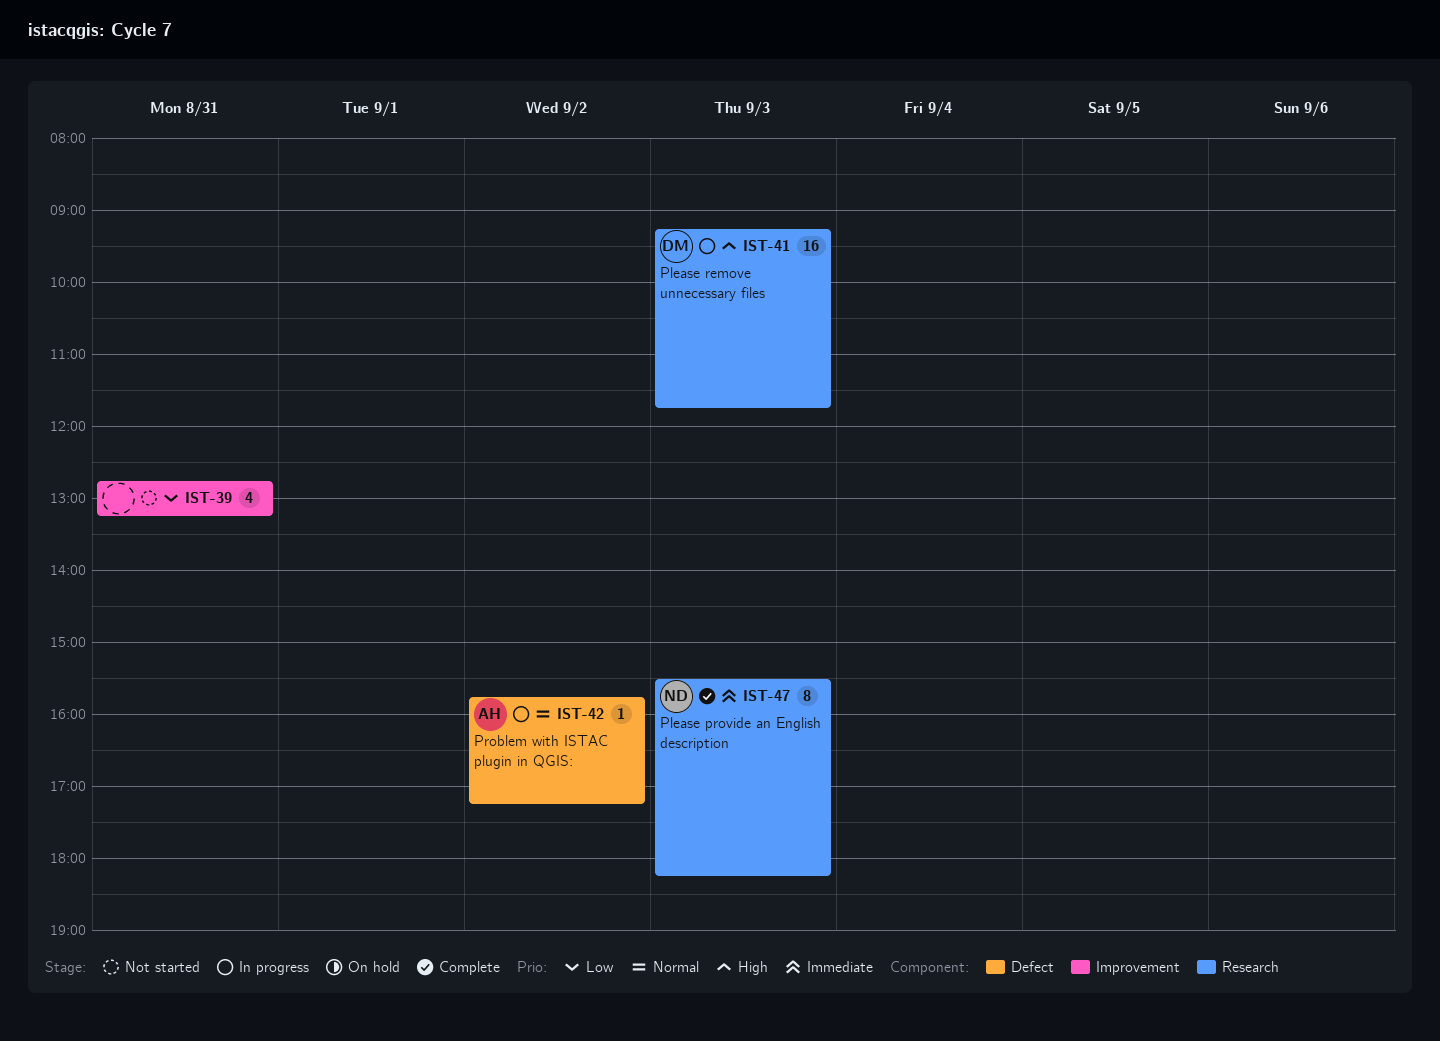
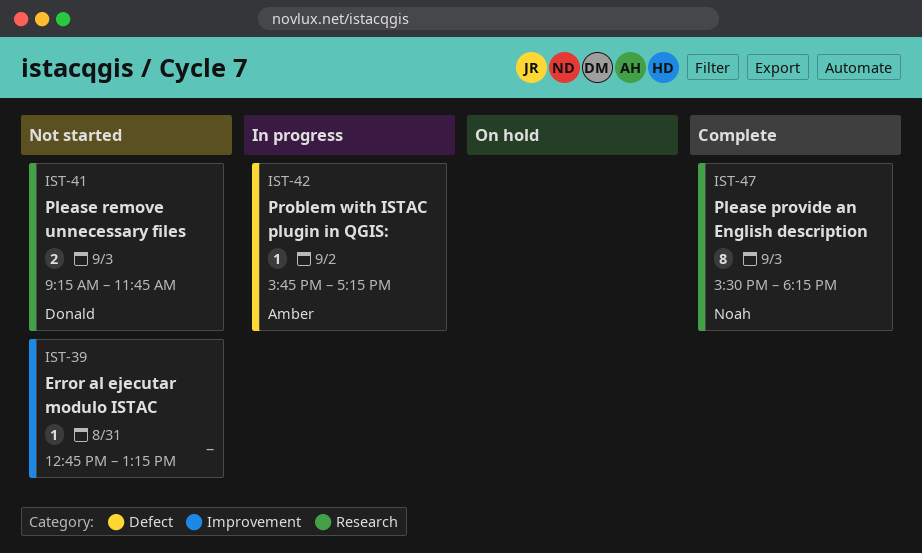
IST-39, estimate: 4 -> 1
IST-41, status: In progress -> Not started
IST-41, estimate: 16 -> 2

